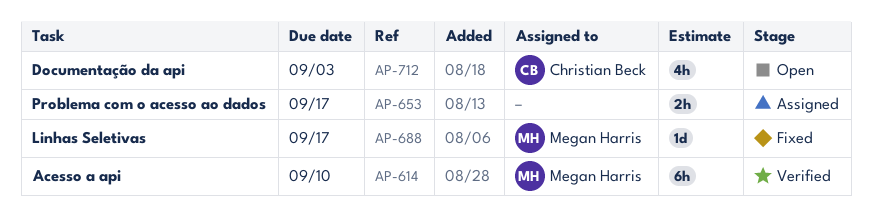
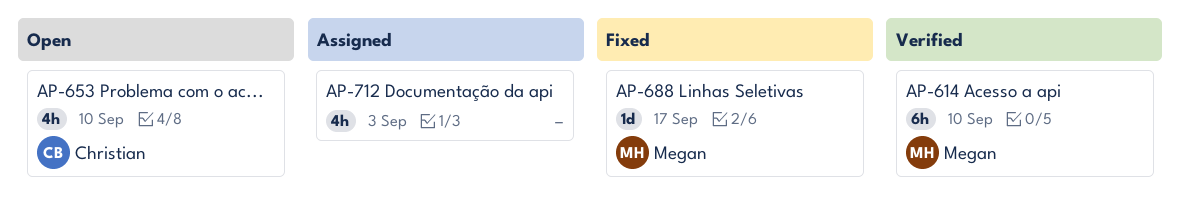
AP-653, status: Assigned -> Open
AP-653, owner: none -> Christian Beck
AP-653, estimate: 2h -> 4h
AP-653, due: Sep 17 -> Sep 10
AP-712, status: Open -> Assigned
AP-712, owner: Christian Beck -> none

